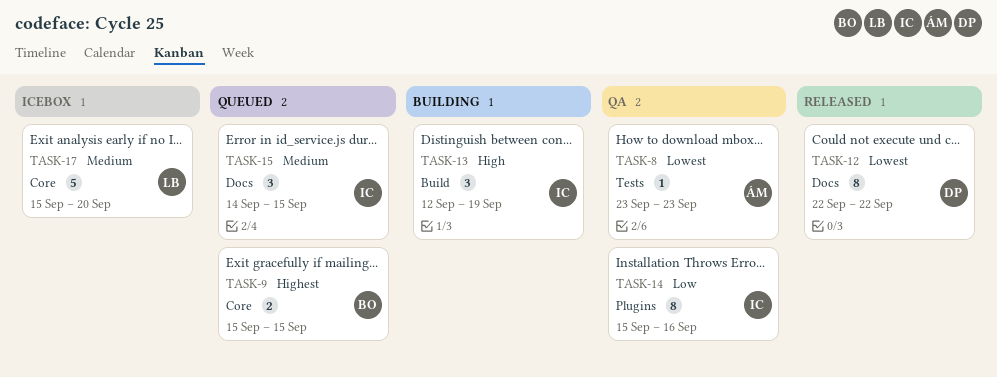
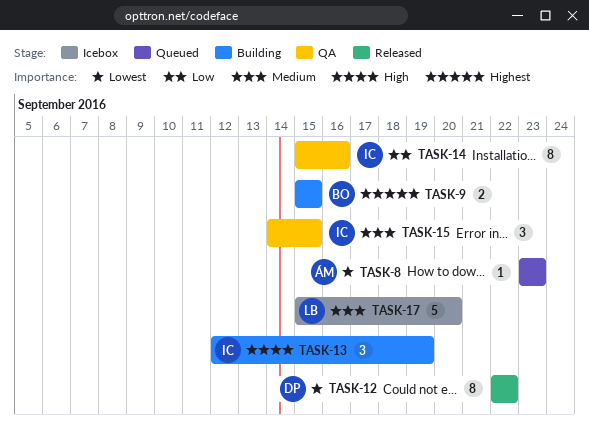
TASK-8, status: QA -> Queued
TASK-9, status: Queued -> Building
TASK-15, status: Queued -> QA

